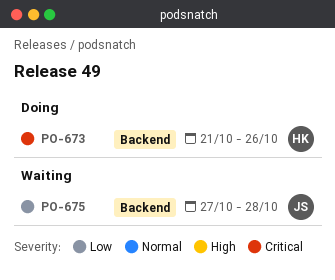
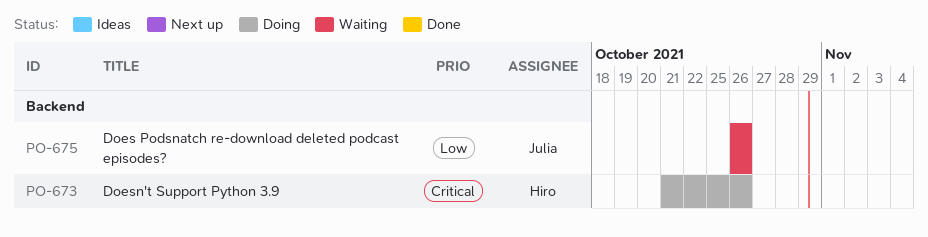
PO-675, start: Oct 27 -> Oct 26
PO-675, due: Oct 28 -> Oct 26

